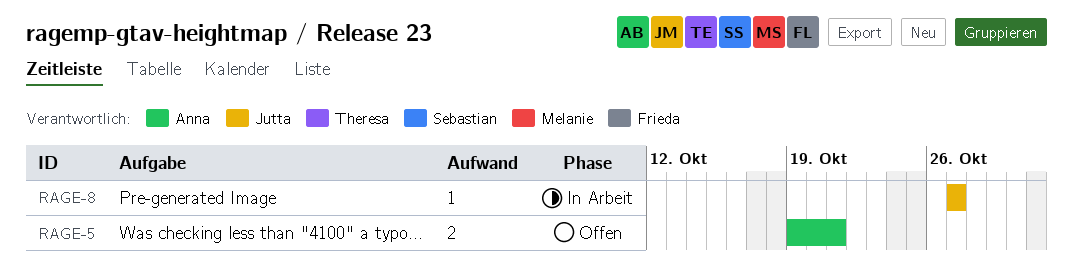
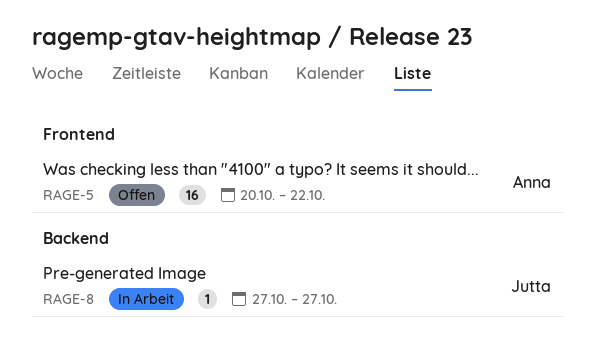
RAGE-5, estimate: 2 -> 16
RAGE-5, start: Oct 19 -> Oct 20
RAGE-5, due: Oct 21 -> Oct 22

